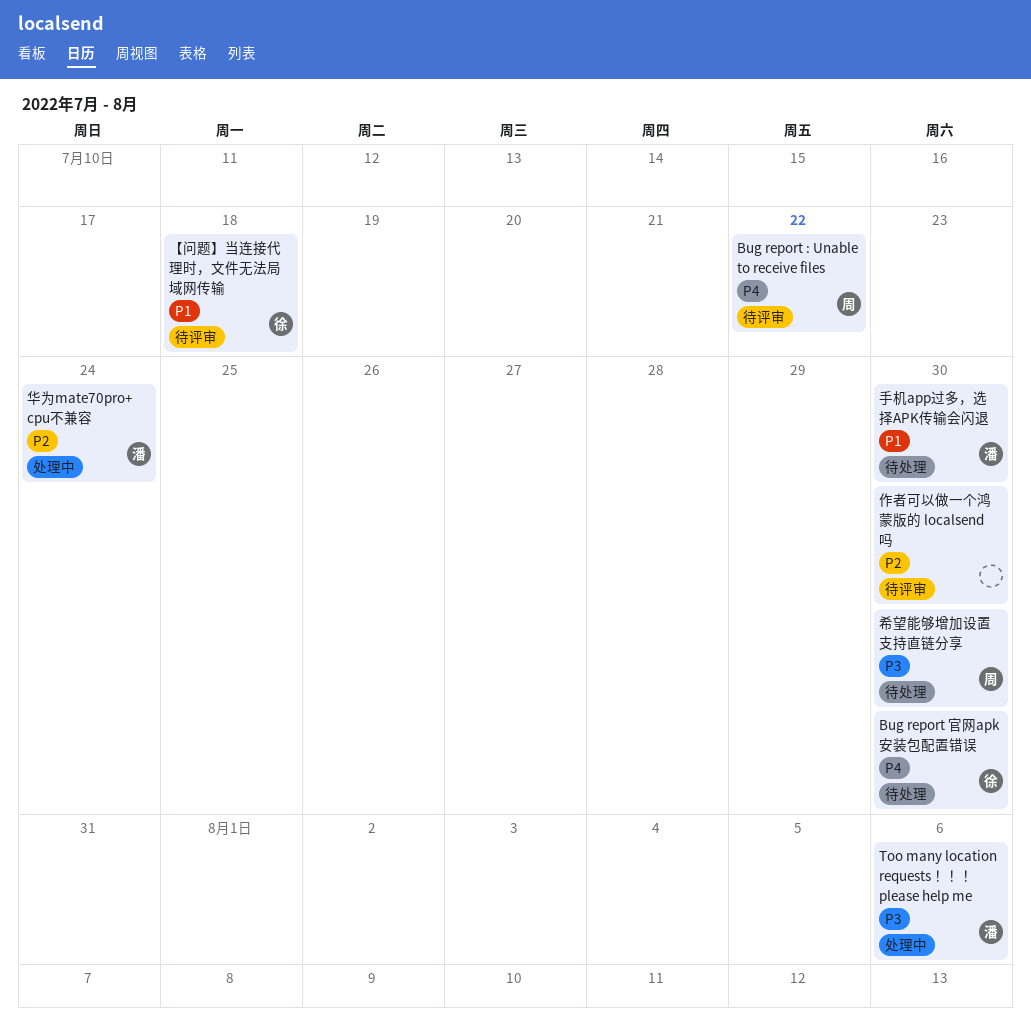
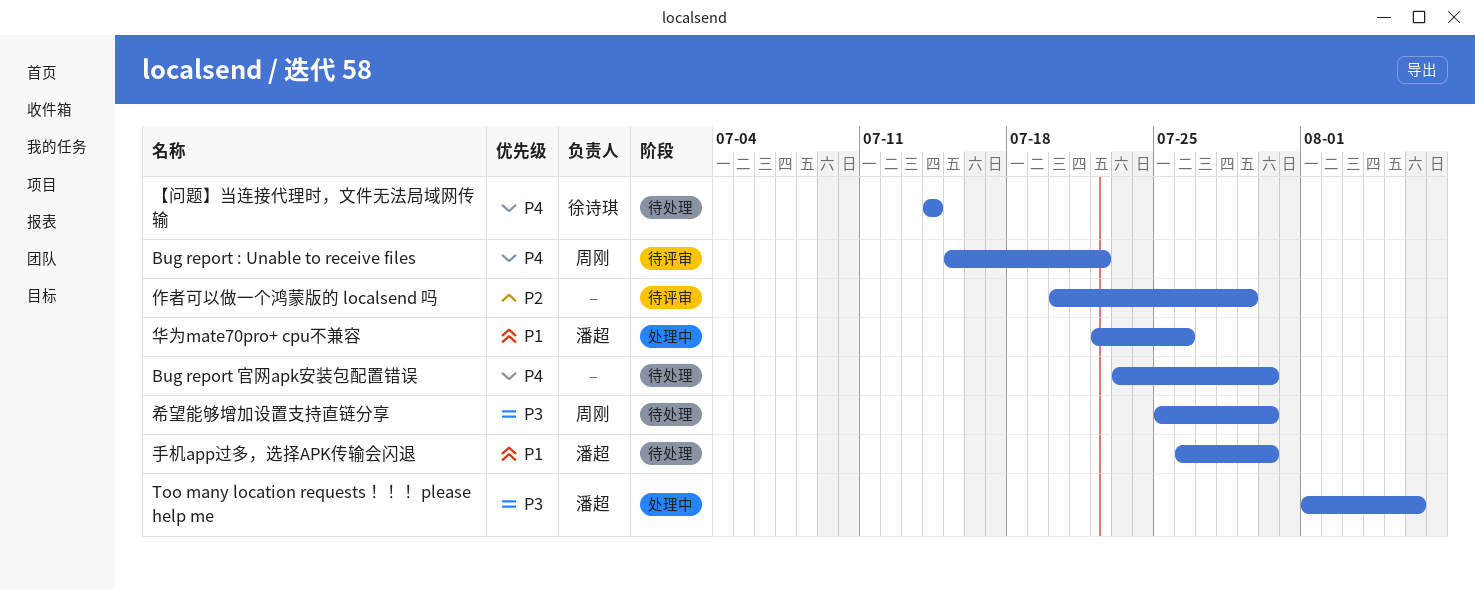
Bug report 官网apk安装包配置错误, owner: 徐诗琪 -> none
【问题】当连接代理时，文件无法局域网传输, status: 待评审 -> 待处理
【问题】当连接代理时，文件无法局域网传输, priority: P1 -> P4
【问题】当连接代理时，文件无法局域网传输, due: Jul 18 -> Jul 14
作者可以做一个鸿蒙版的 localsend 吗, due: Jul 30 -> Jul 29
华为mate70pro+ cpu不兼容, priority: P2 -> P1
华为mate70pro+ cpu不兼容, due: Jul 24 -> Jul 26

